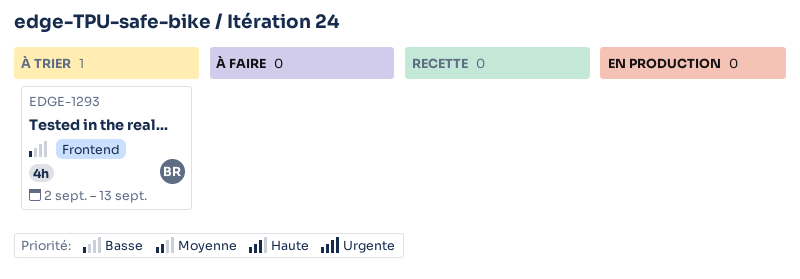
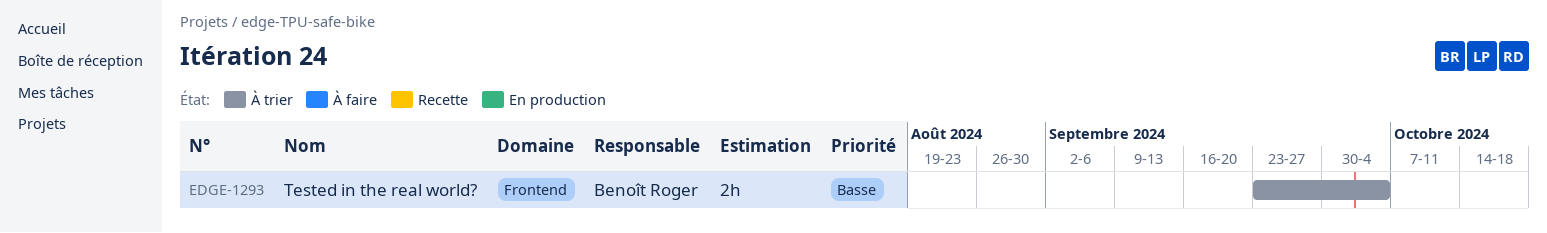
EDGE-1293, estimate: 4h -> 2h
EDGE-1293, start: Sep 2 -> Sep 23
EDGE-1293, due: Sep 13 -> Oct 4

